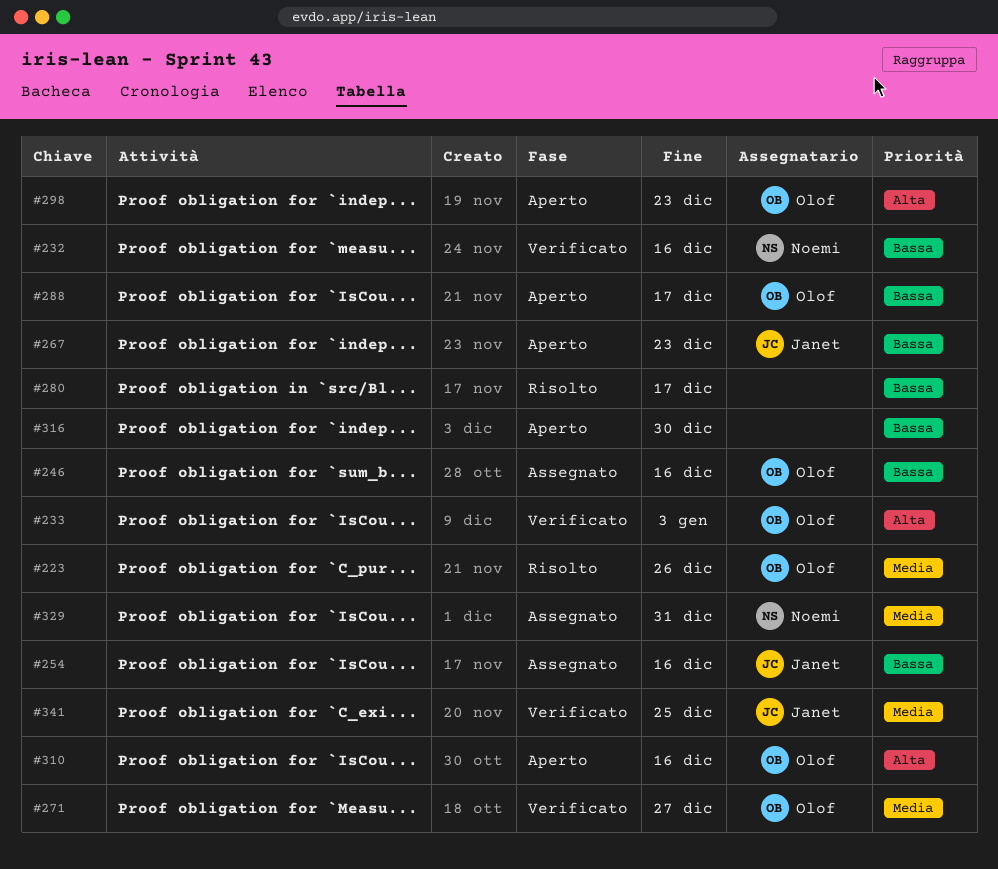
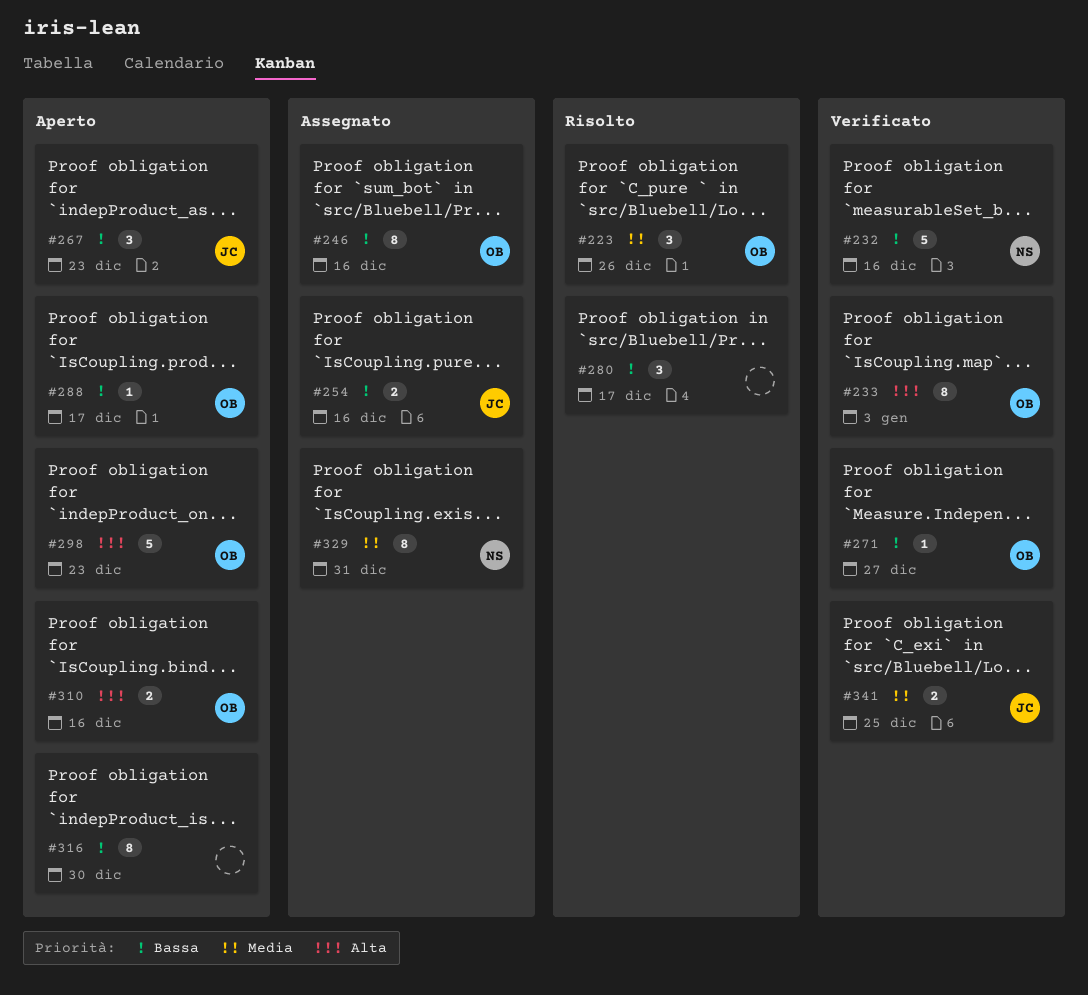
#271, priority: Media -> Bassa

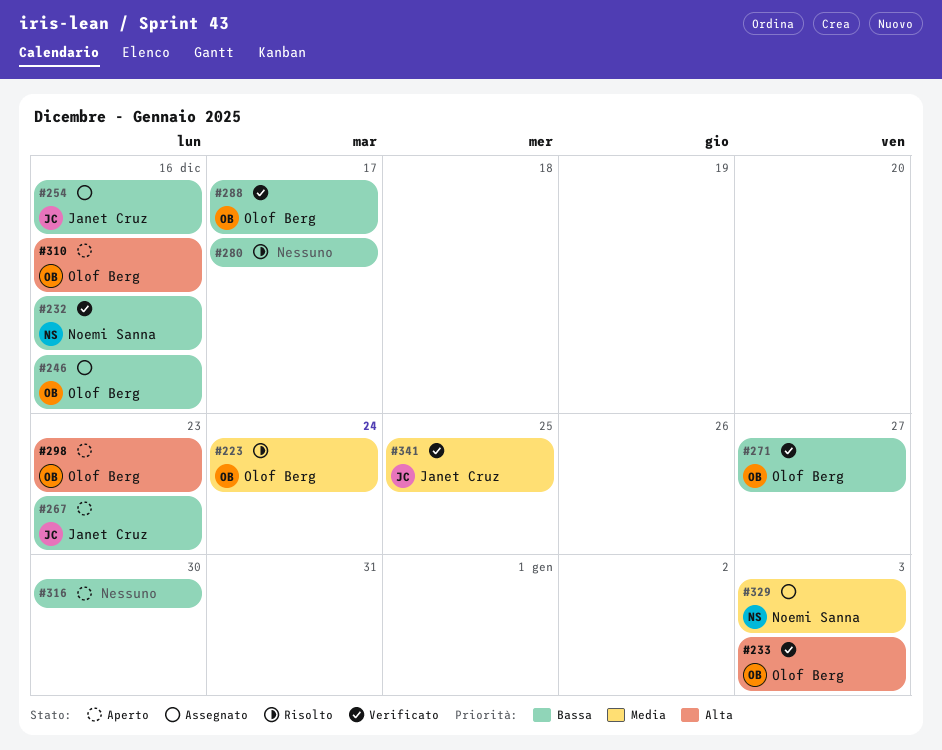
#223, due: Dec 26 -> Dec 24
#288, status: Aperto -> Verificato
#329, due: Dec 31 -> Jan 3

